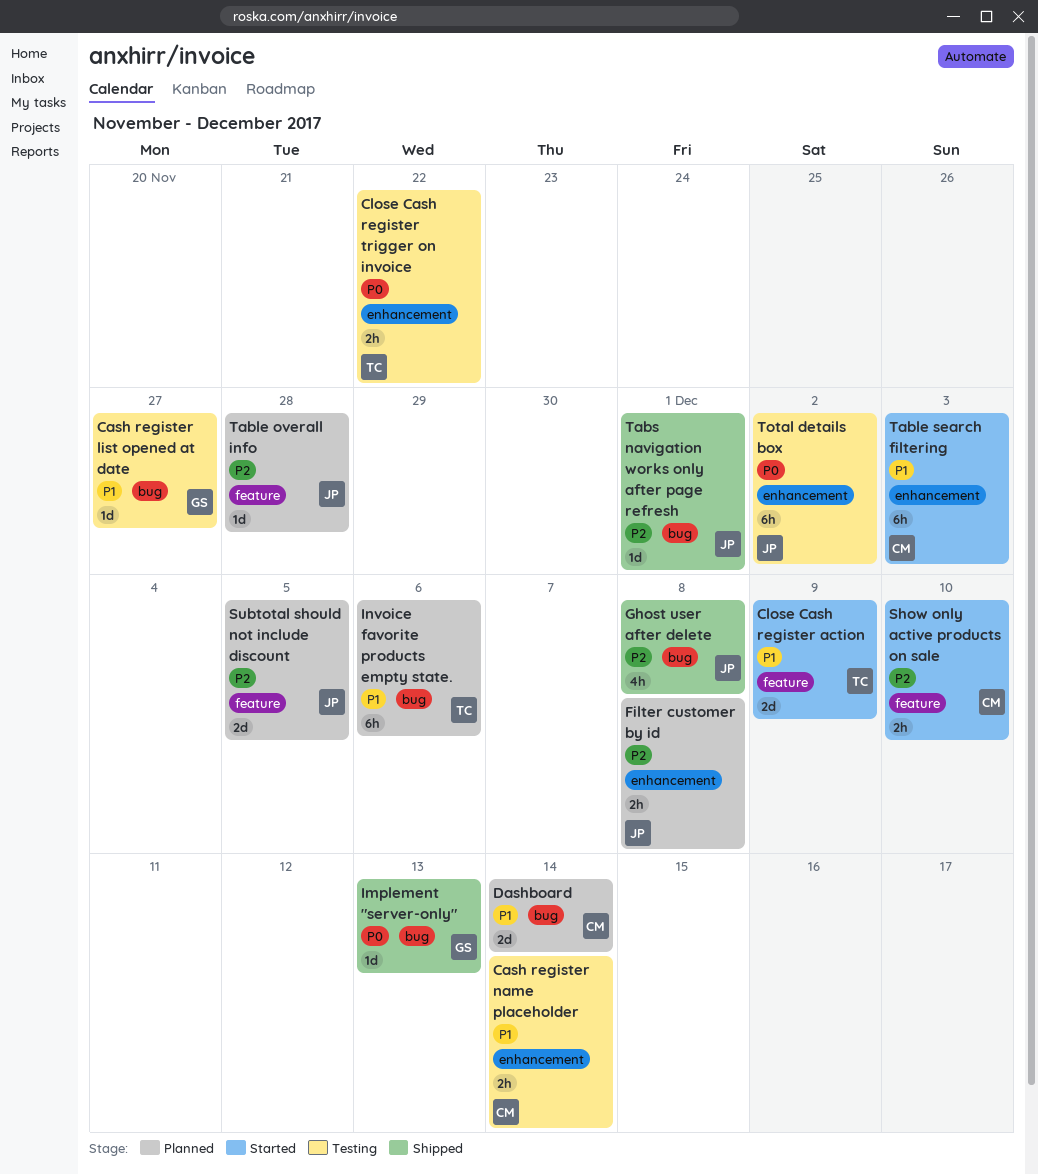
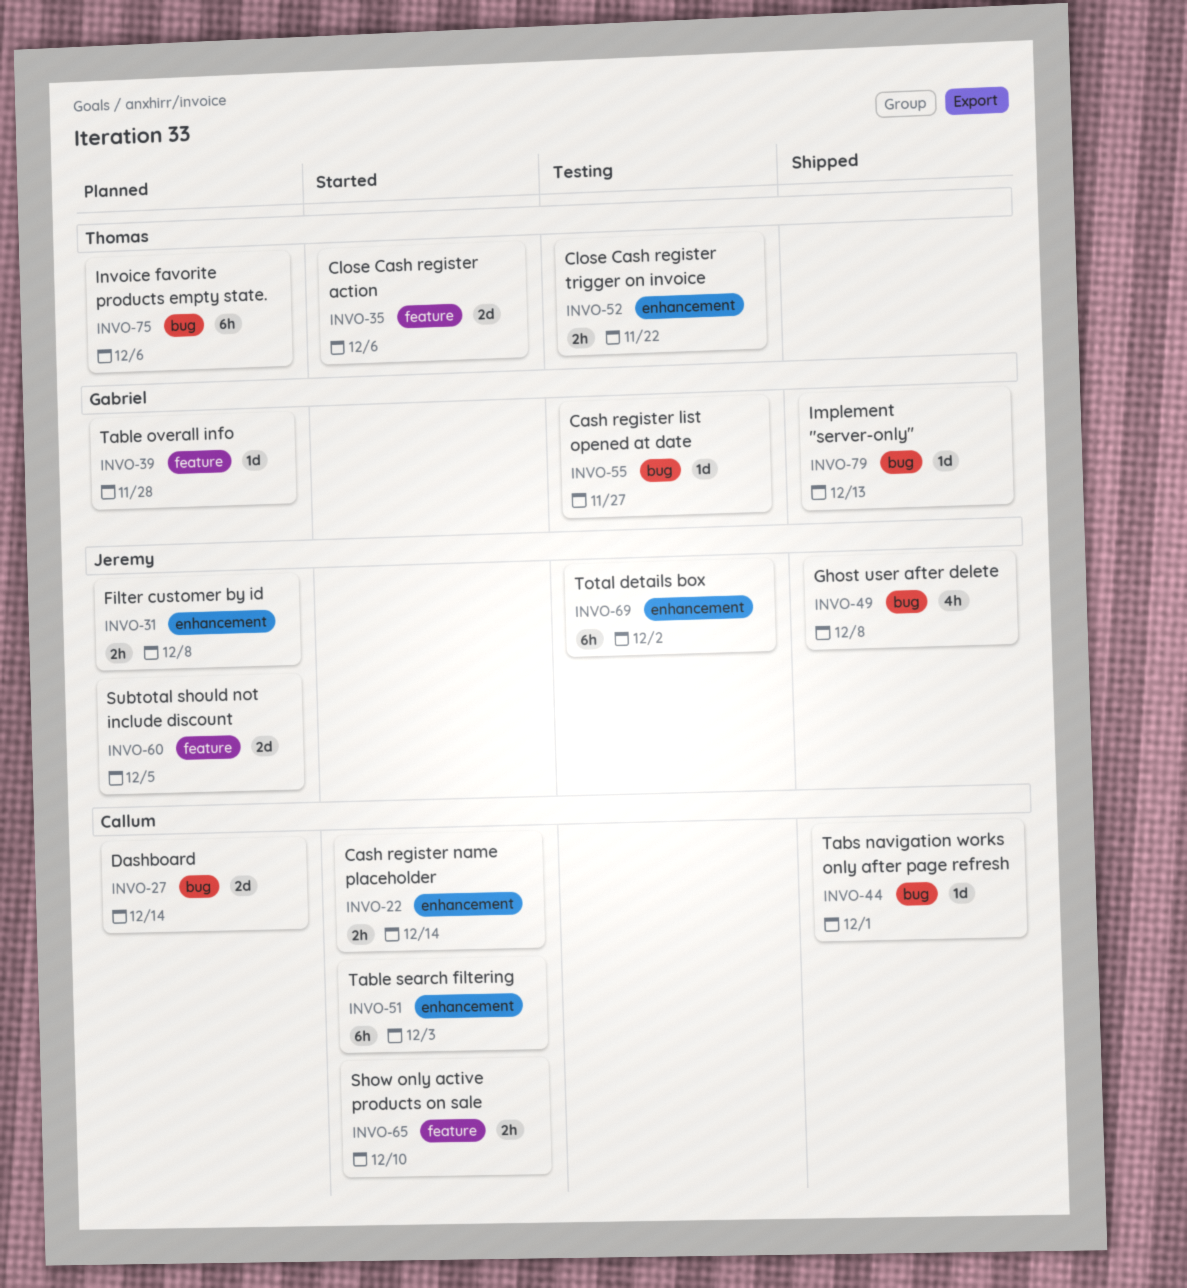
Cash register name placeholder, status: Testing -> Started
Close Cash register action, due: Dec 9 -> Dec 6
Table overall info, owner: Jeremy -> Gabriel
Tabs navigation works only after page refresh, owner: Jeremy -> Callum

